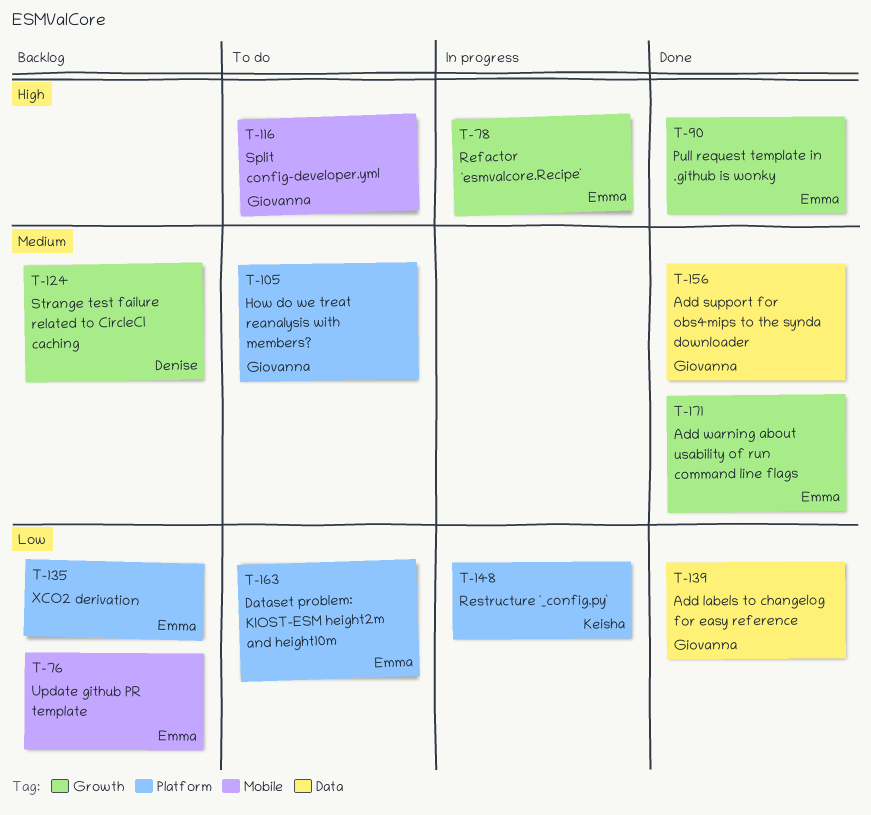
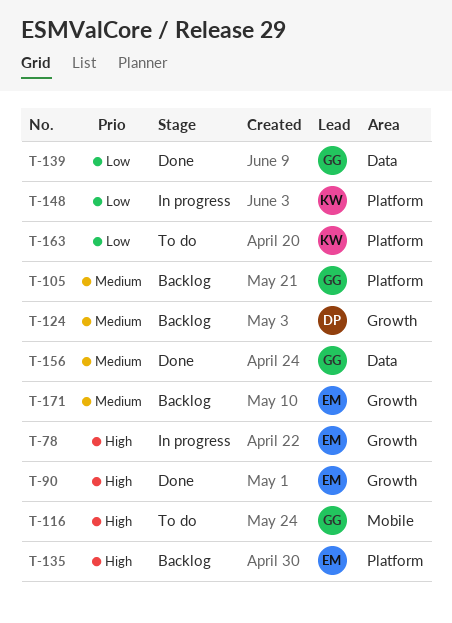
T-76: present -> none
T-105, status: To do -> Backlog
T-135, priority: Low -> High
T-163, owner: Emma -> Keisha
T-171, status: Done -> Backlog

